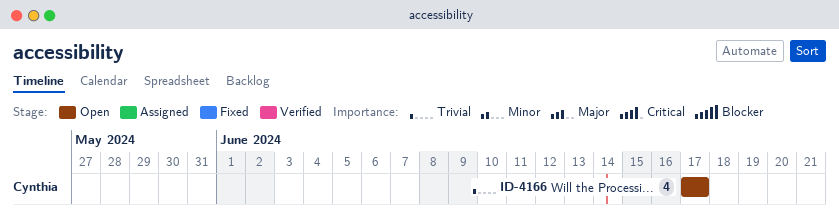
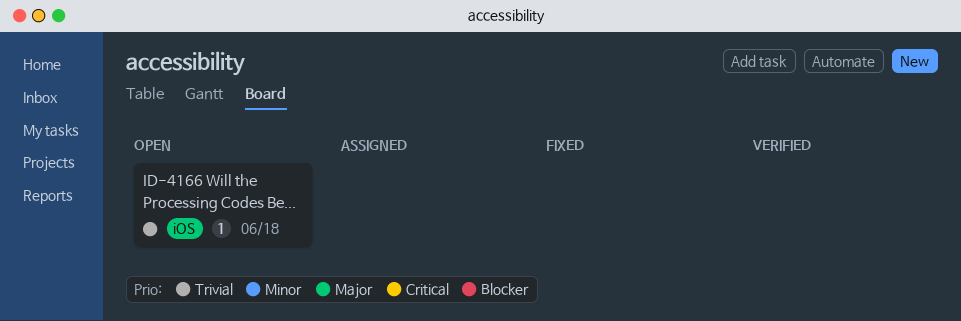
ID-4166, estimate: 4 -> 1
ID-4166, due: Jun 17 -> Jun 18

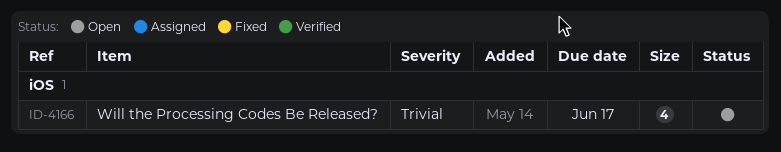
ID-4166, estimate: 1 -> 4
ID-4166, due: Jun 18 -> Jun 17

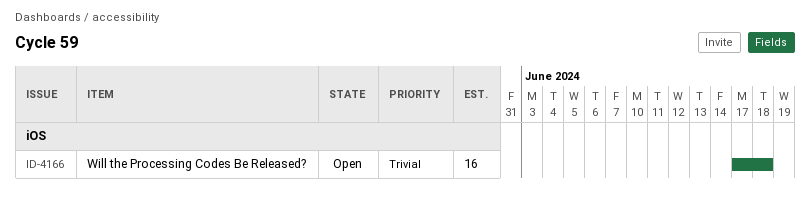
ID-4166, estimate: 4 -> 16
ID-4166, due: Jun 17 -> Jun 18

